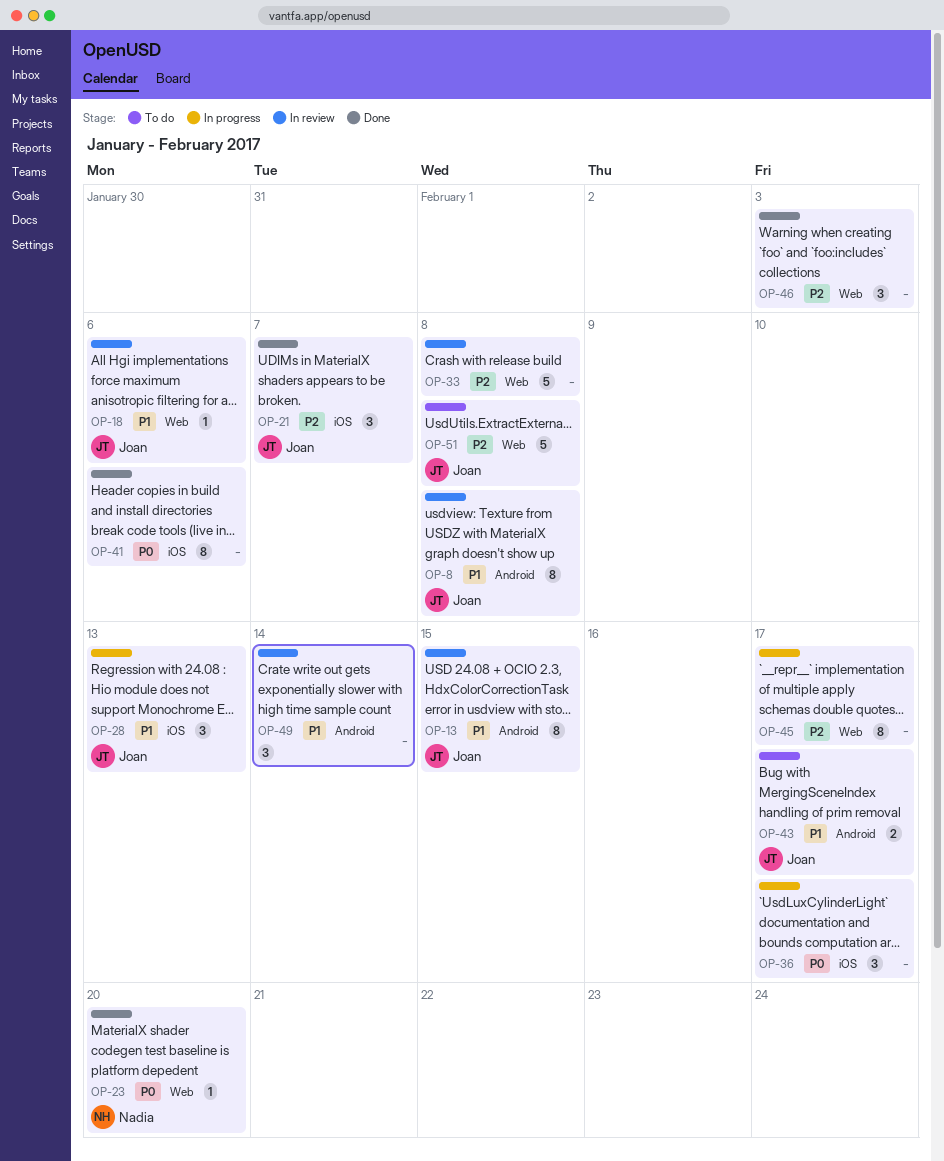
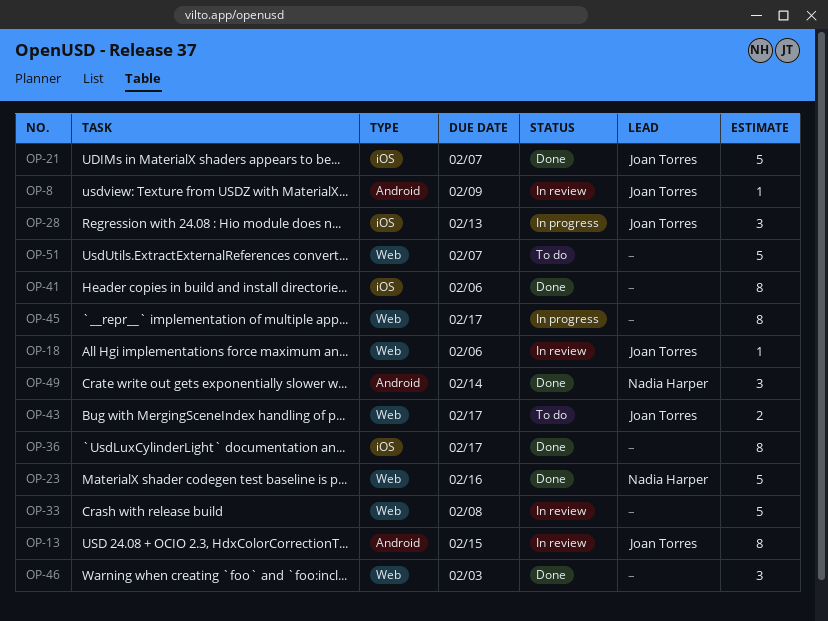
OP-8, estimate: 8 -> 1
OP-8, due: Feb 8 -> Feb 9
OP-21, estimate: 3 -> 5
OP-23, estimate: 1 -> 5
OP-23, due: Feb 20 -> Feb 16
OP-36, status: In progress -> Done
OP-36, estimate: 3 -> 8
OP-43, label: Android -> Web
OP-49, status: In review -> Done
OP-49, owner: none -> Nadia Harper
OP-51, owner: Joan Torres -> none
OP-51, due: Feb 8 -> Feb 7

